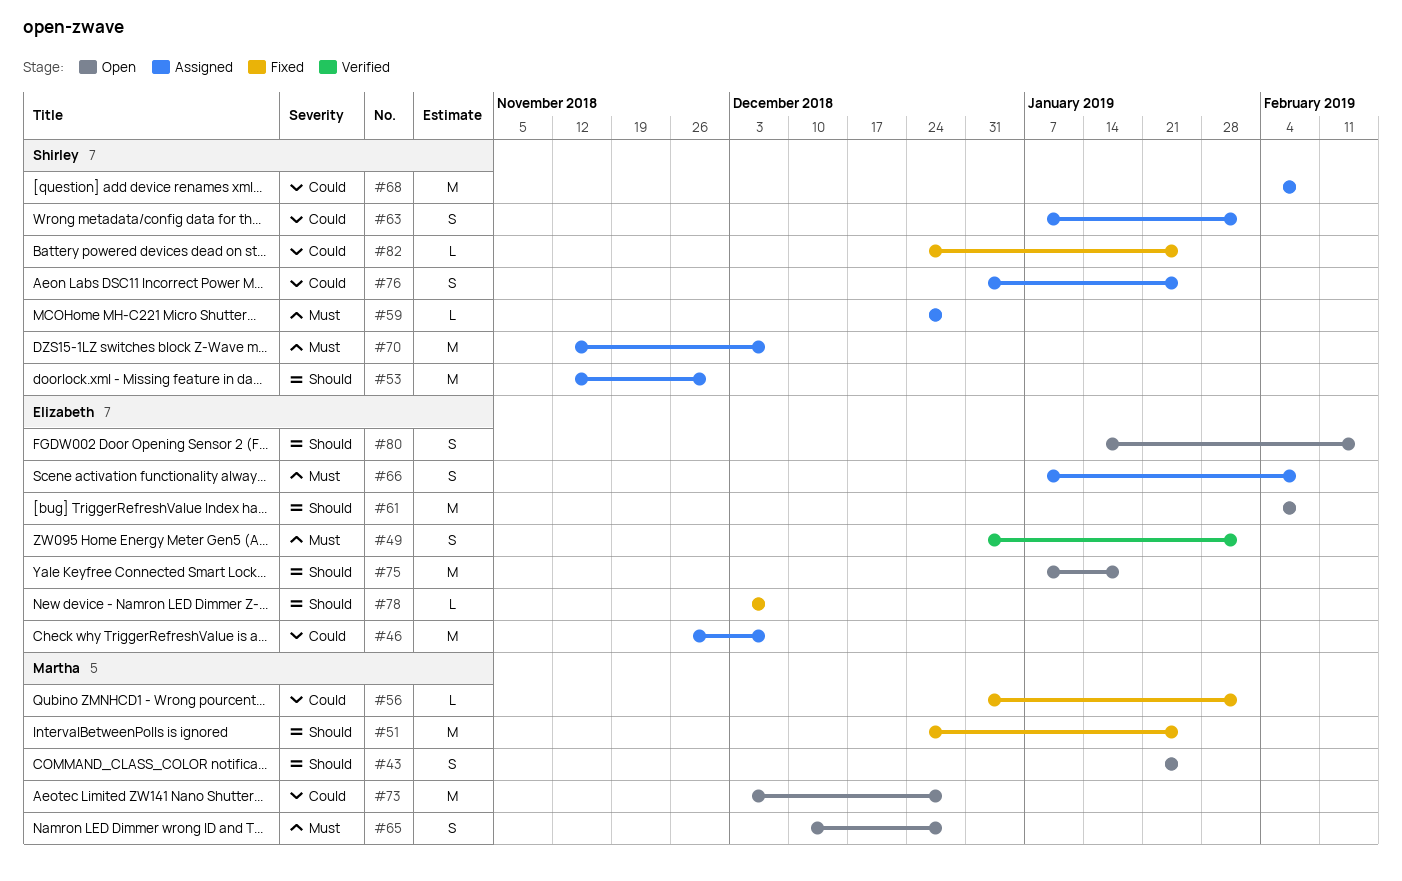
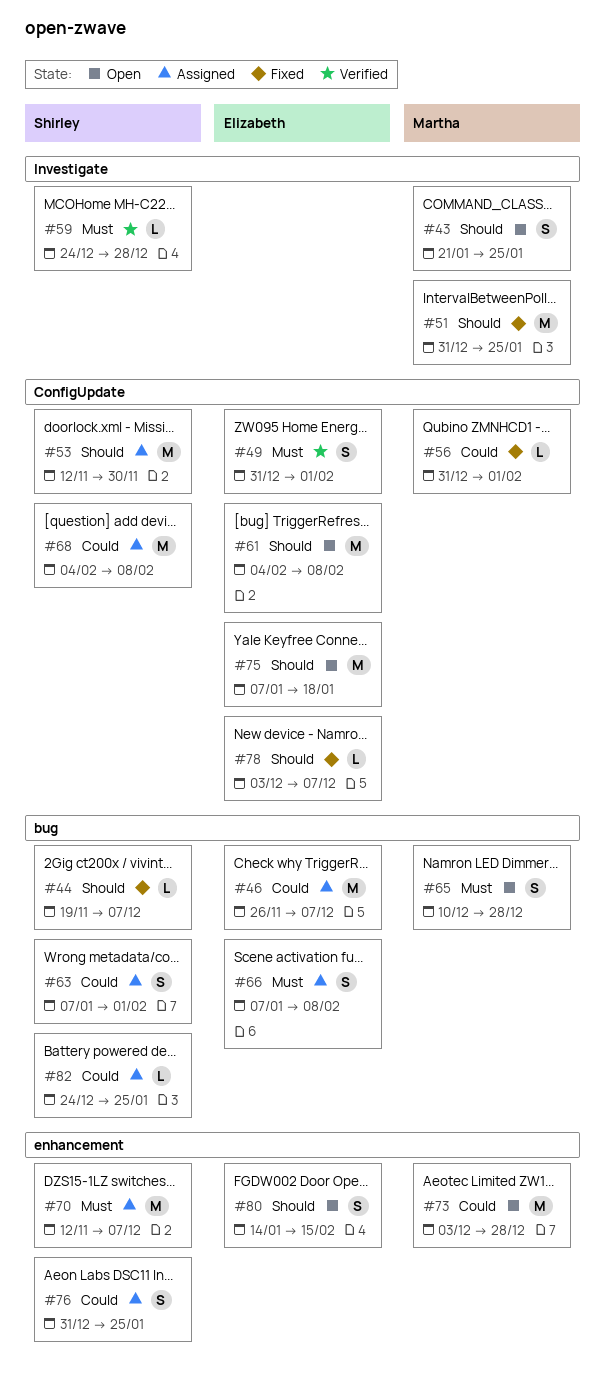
#44: none -> present
#51, start: Dec 24 -> Dec 31
#59, status: Assigned -> Verified
#82, status: Fixed -> Assigned

